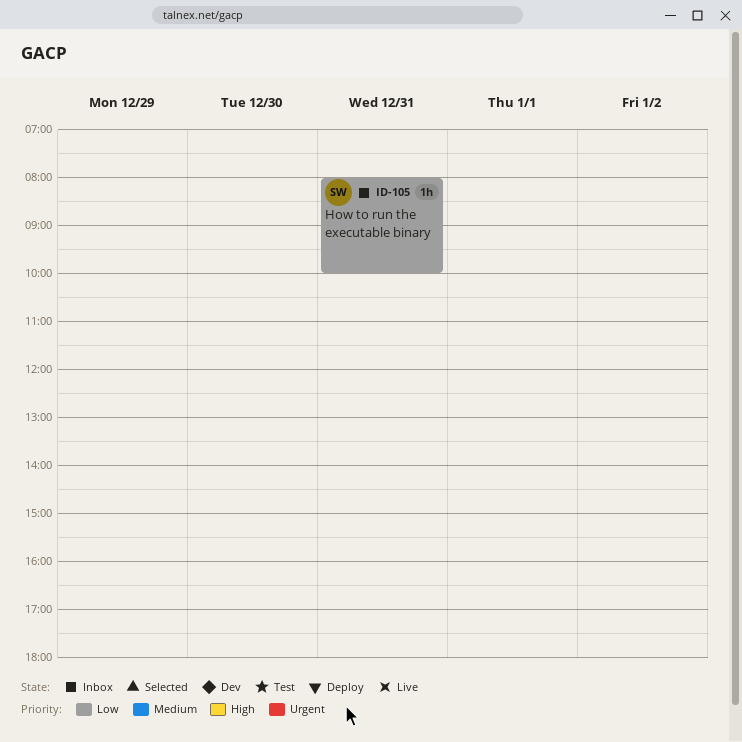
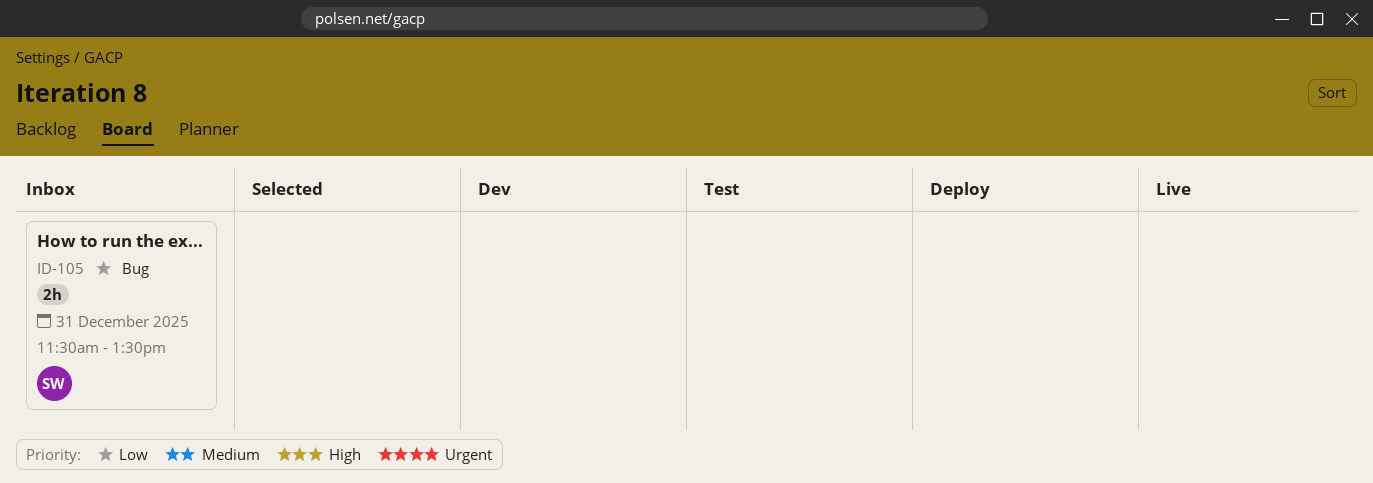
ID-105, estimate: 1h -> 2h
ID-105, begins: 08:00 -> 11:30
ID-105, ends: 10:00 -> 13:30

